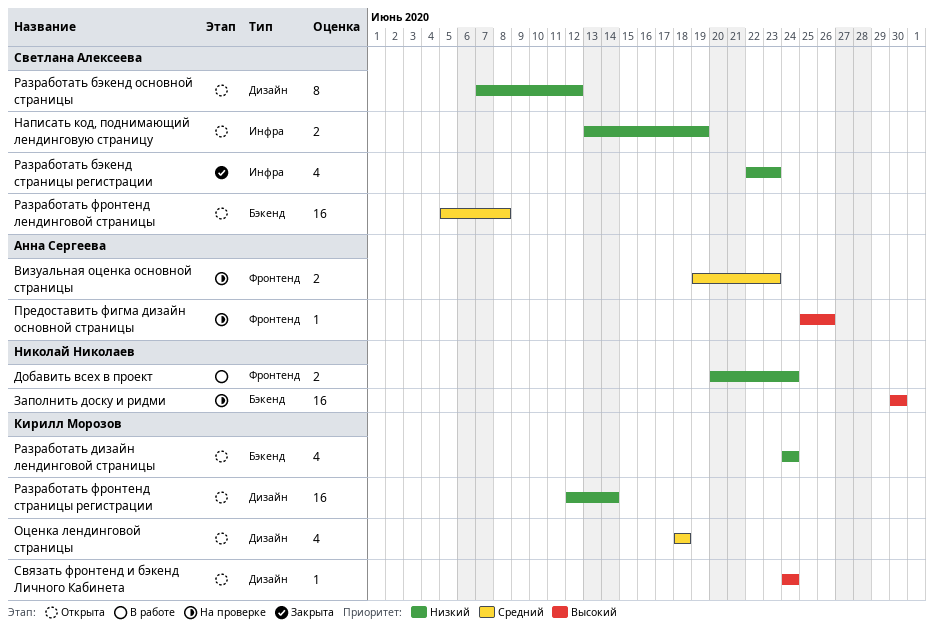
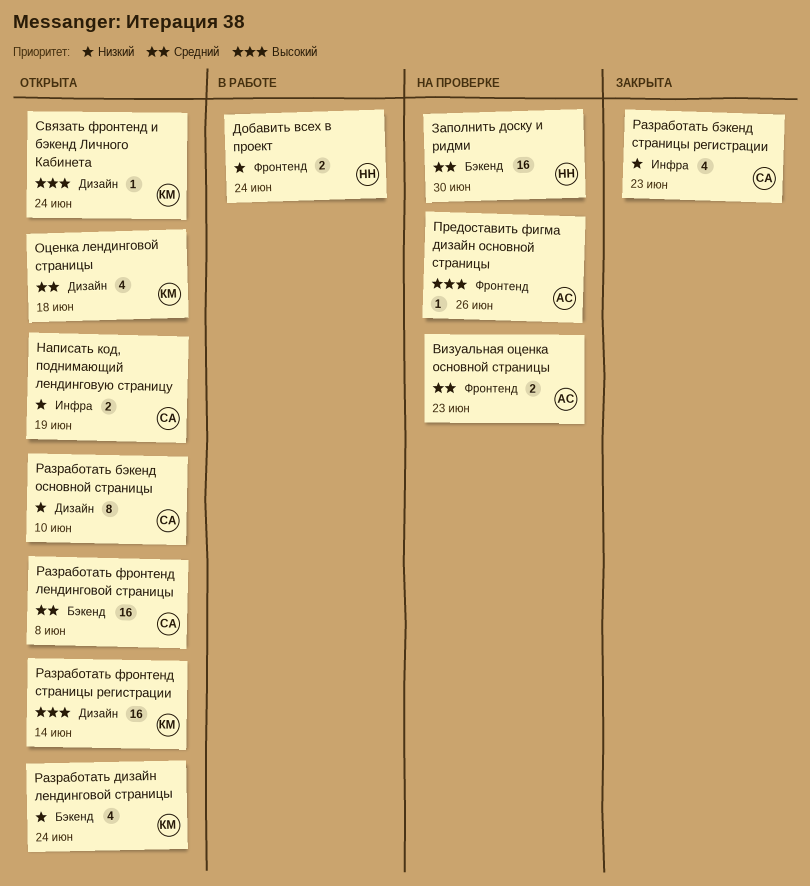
Заполнить доску и ридми, priority: Высокий -> Средний
Разработать бэкенд основной страницы, due: Jun 12 -> Jun 10
Разработать фронтенд страницы регистрации, priority: Низкий -> Высокий

